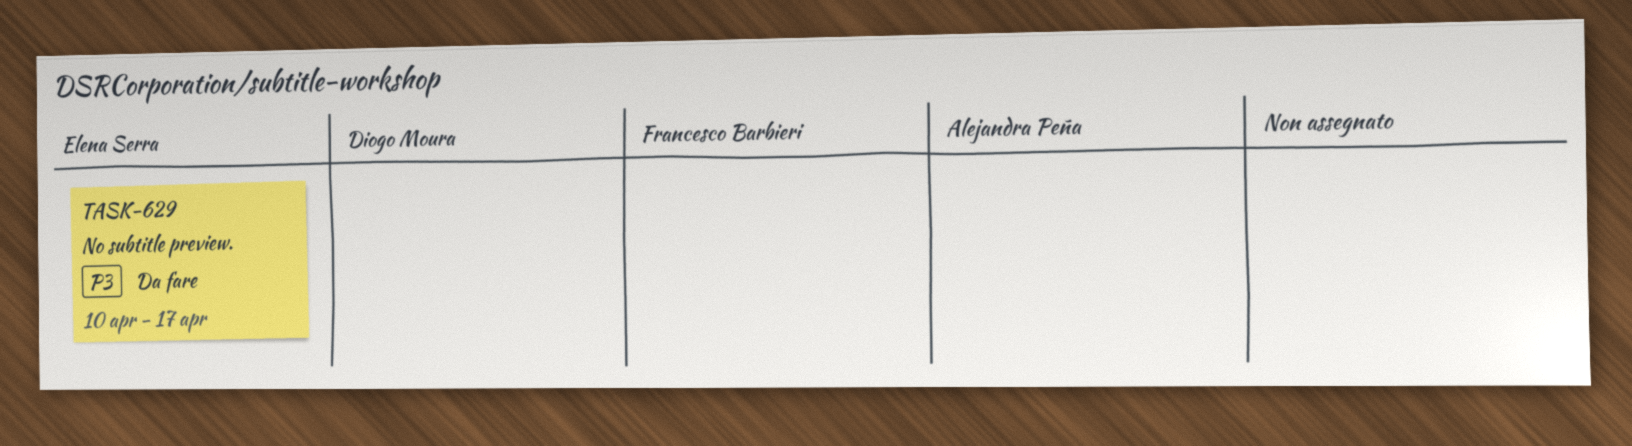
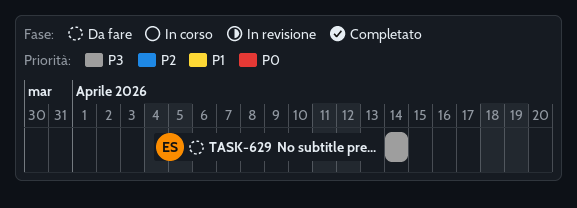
TASK-629, start: Apr 10 -> Apr 14
TASK-629, due: Apr 17 -> Apr 14

